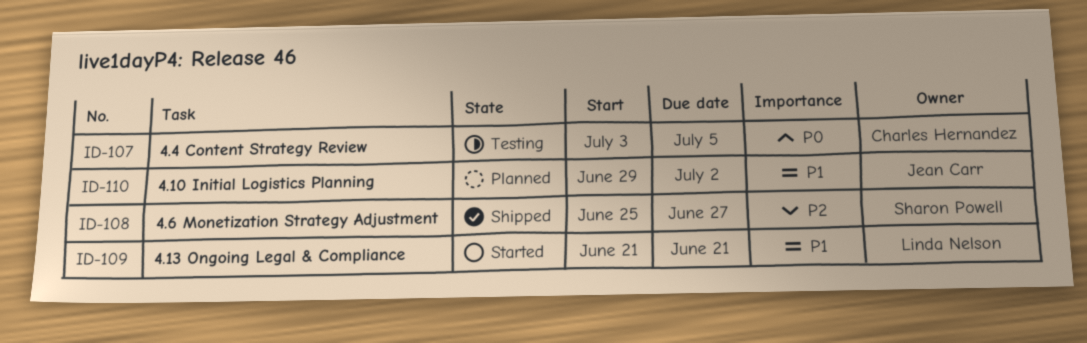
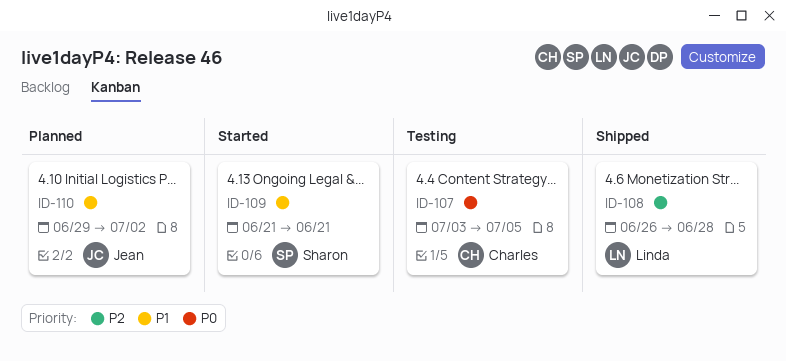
ID-108, owner: Sharon Powell -> Linda Nelson
ID-108, start: Jun 25 -> Jun 26
ID-108, due: Jun 27 -> Jun 28
ID-109, owner: Linda Nelson -> Sharon Powell

